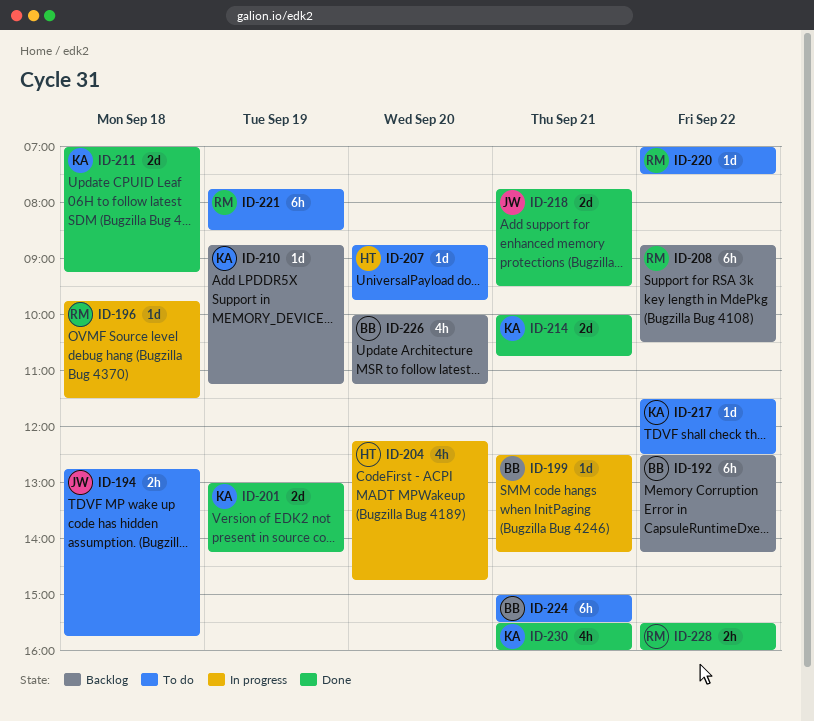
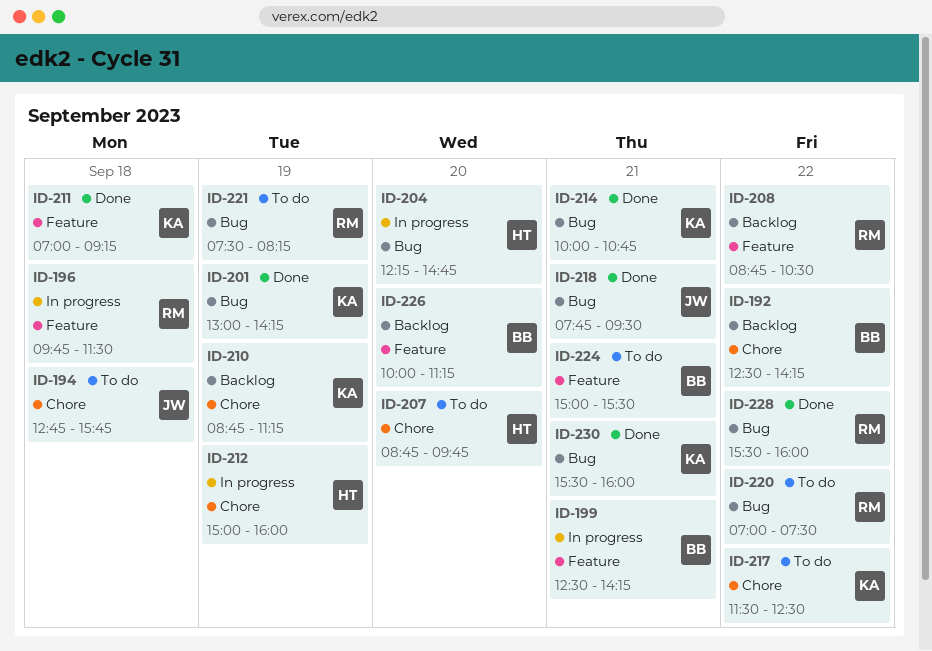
ID-212: none -> present
ID-221, begins: 07:45 -> 07:30
ID-221, ends: 08:30 -> 08:15

